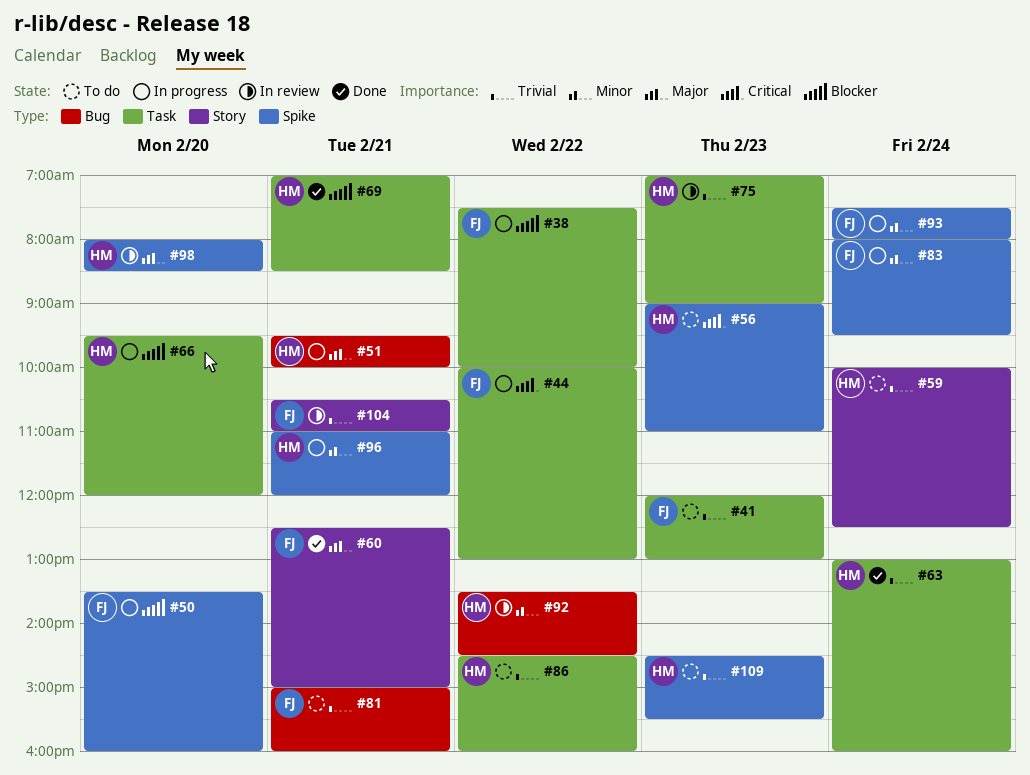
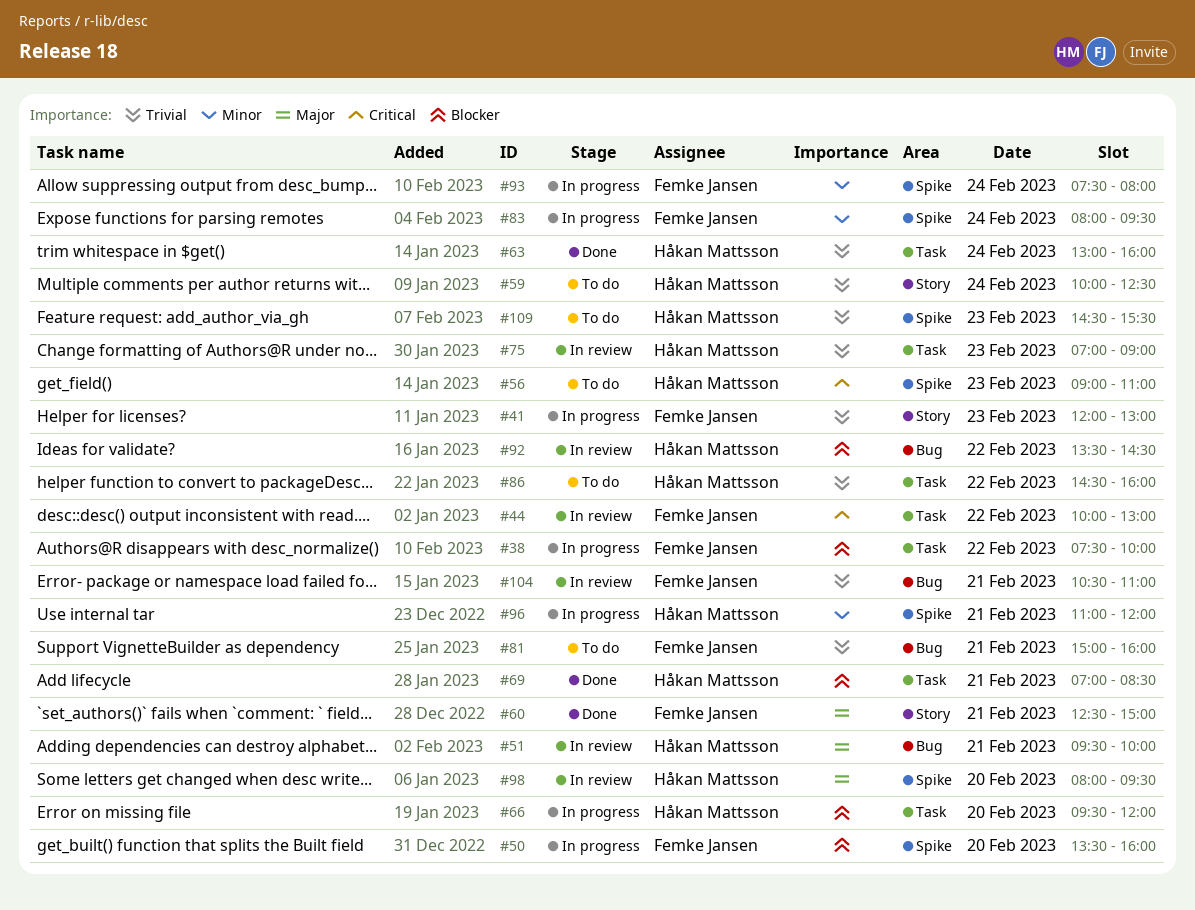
#41, status: To do -> In progress
#41, label: Task -> Story
#44, status: In progress -> In review
#51, status: In progress -> In review
#92, priority: Minor -> Blocker
#98, ends: 08:30 -> 09:30
#104, label: Story -> Bug

